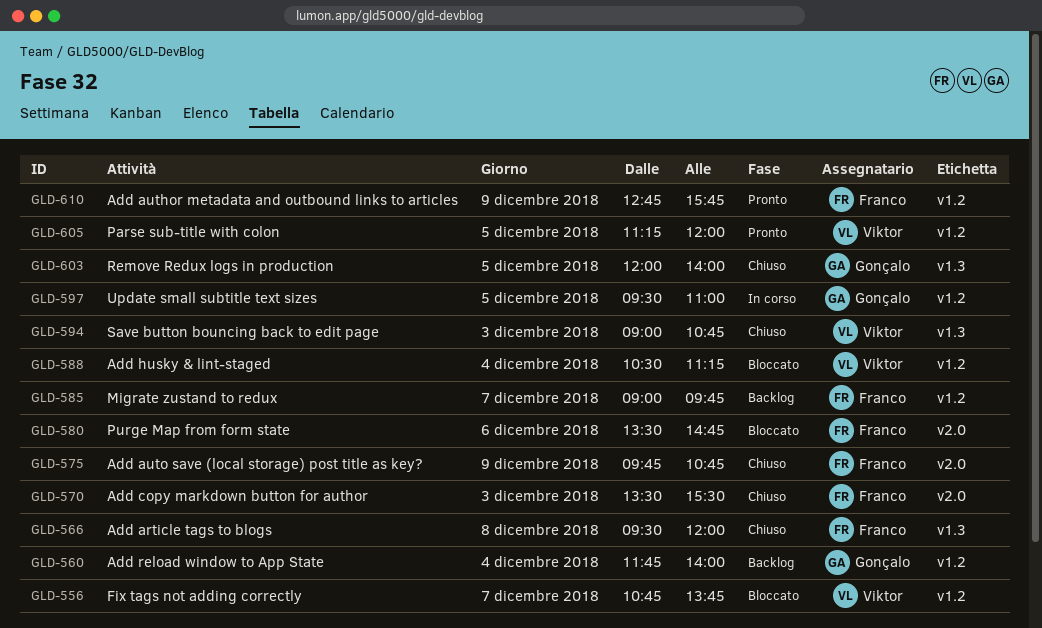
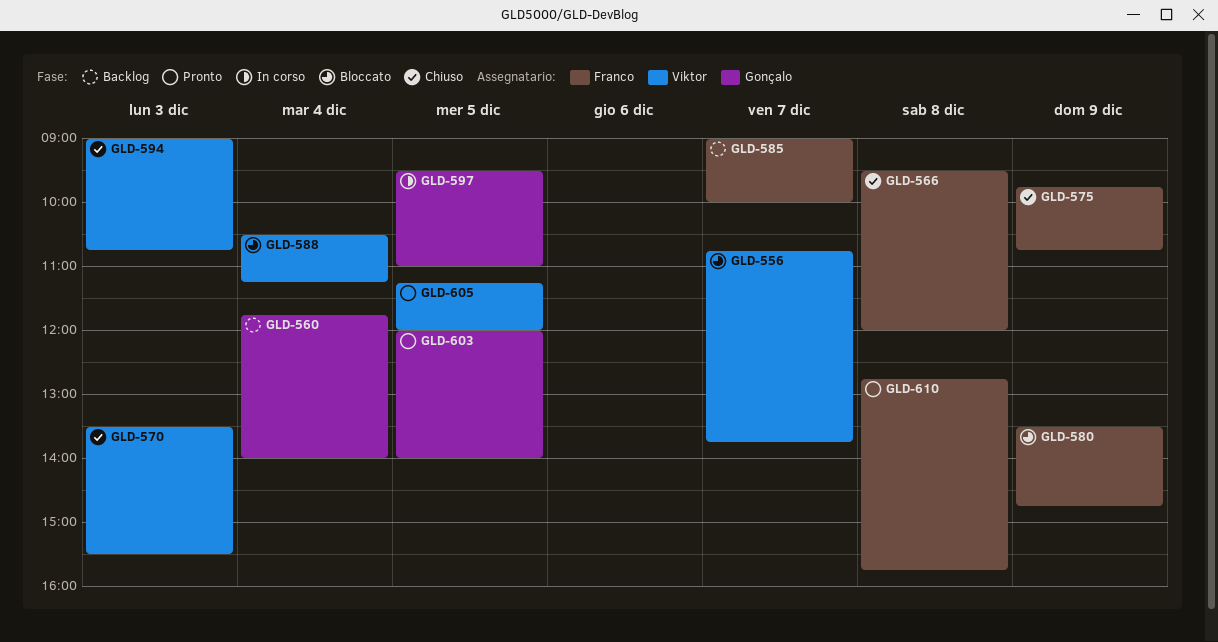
GLD-570, owner: Franco -> Viktor
GLD-580, day: Dec 6 -> Dec 9
GLD-585, ends: 09:45 -> 10:00
GLD-603, status: Chiuso -> Pronto
GLD-610, day: Dec 9 -> Dec 8

